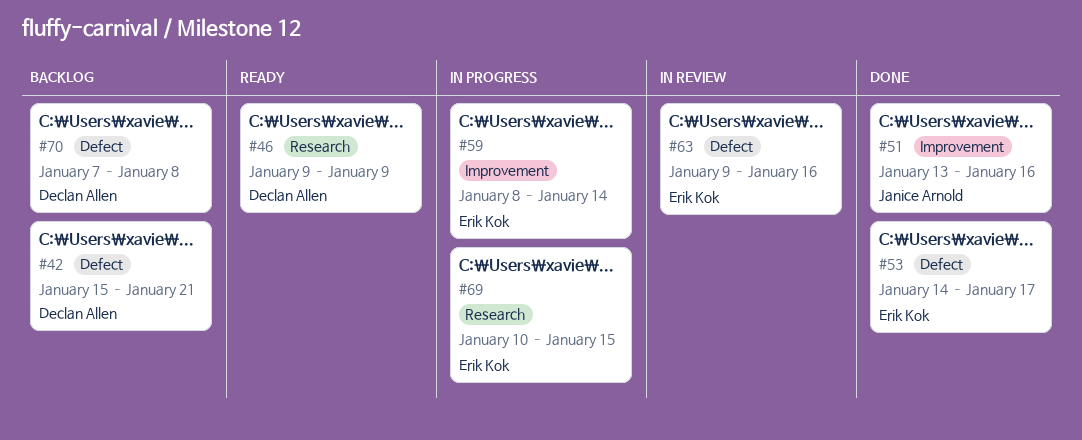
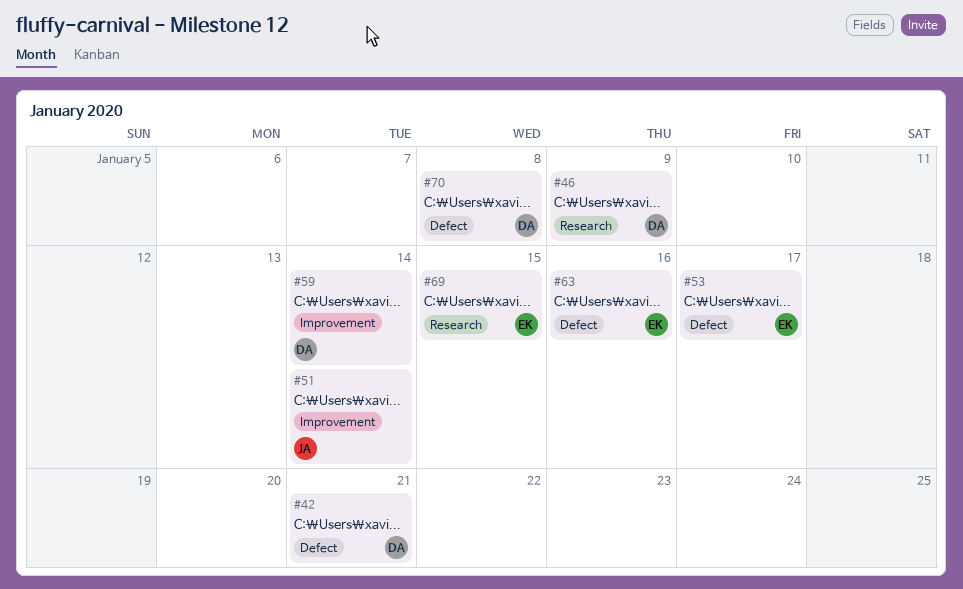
#51, due: Jan 16 -> Jan 14
#59, owner: Erik Kok -> Declan Allen

